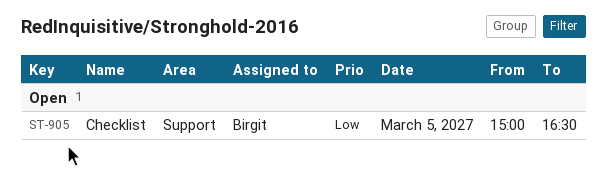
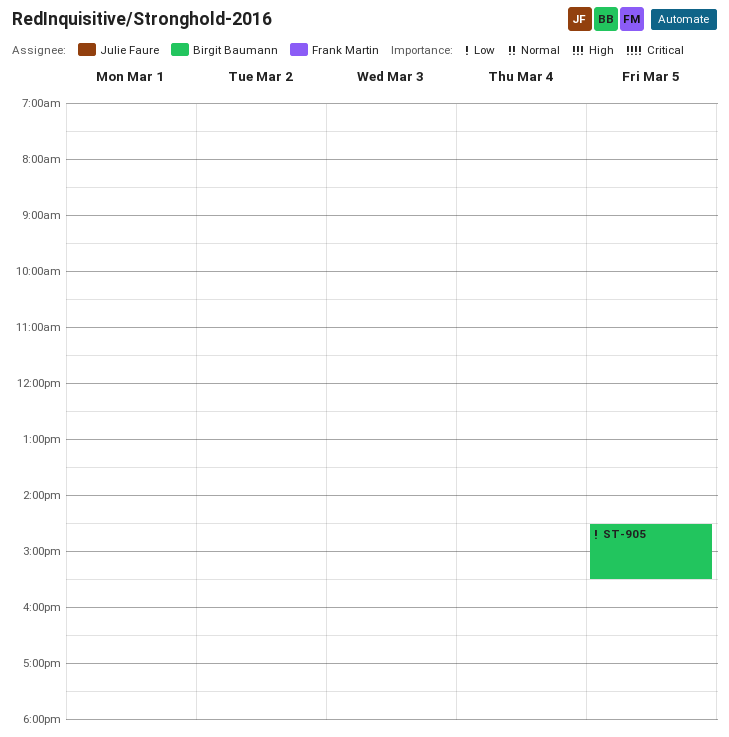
ST-905, begins: 15:00 -> 14:30
ST-905, ends: 16:30 -> 15:30

